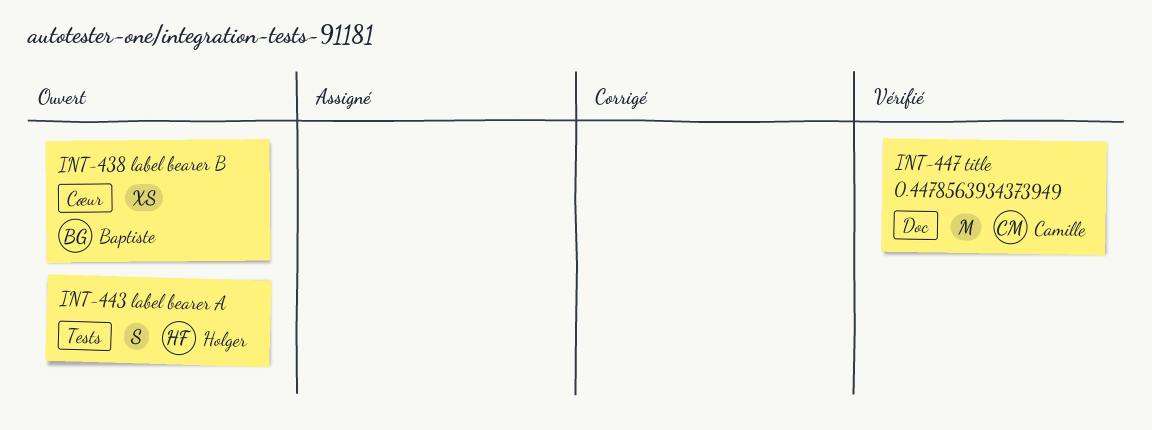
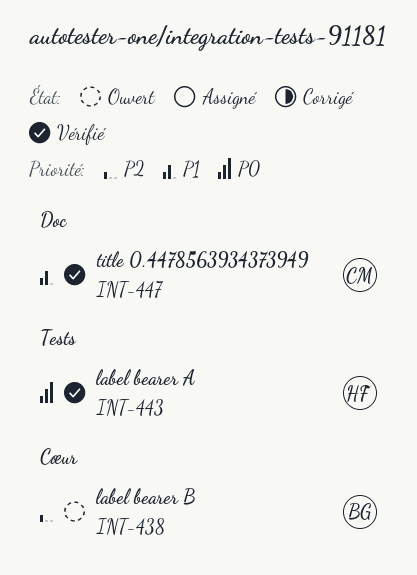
INT-443, status: Ouvert -> Vérifié

